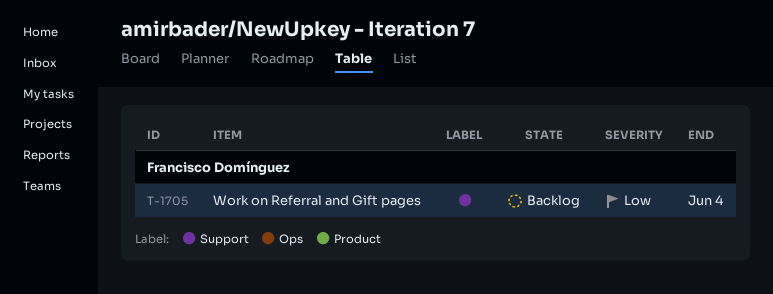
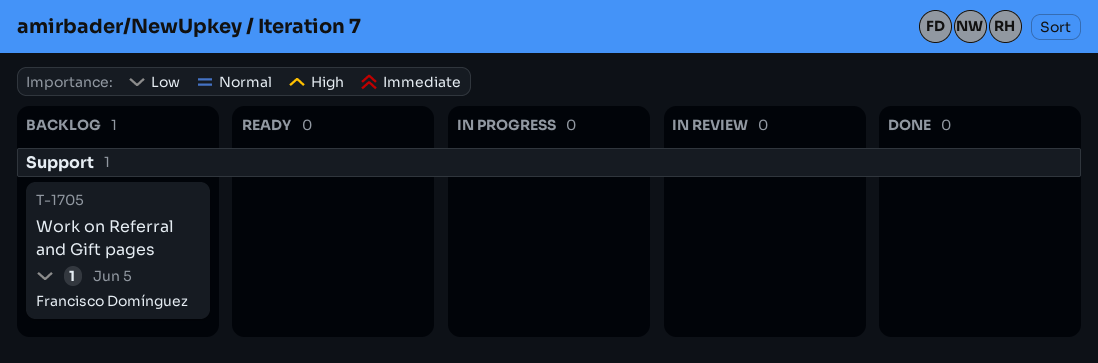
T-1705, due: Jun 4 -> Jun 5

